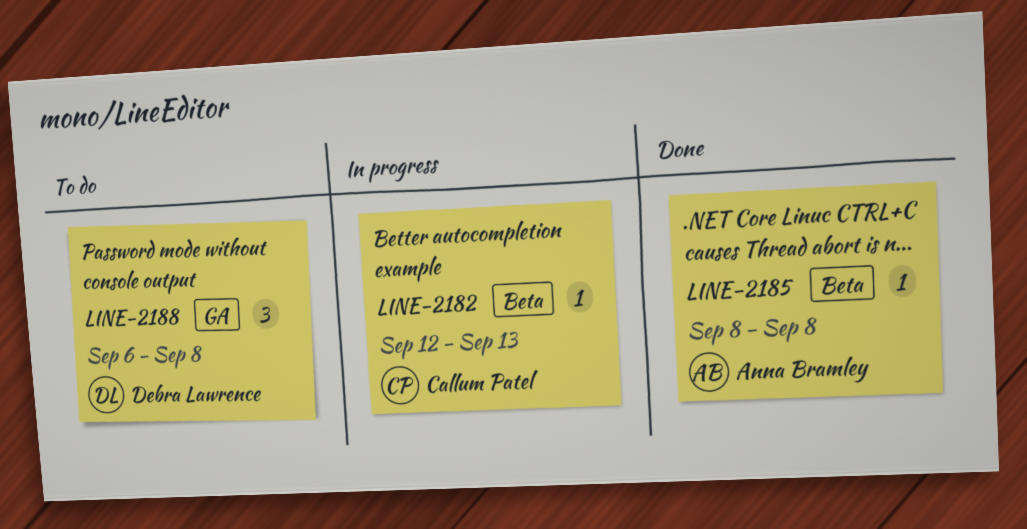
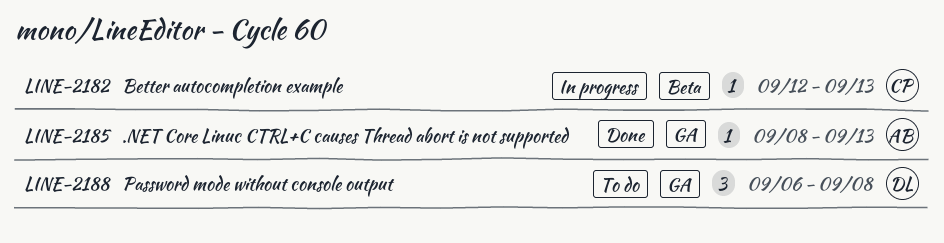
LINE-2185, label: Beta -> GA
LINE-2185, due: Sep 8 -> Sep 13

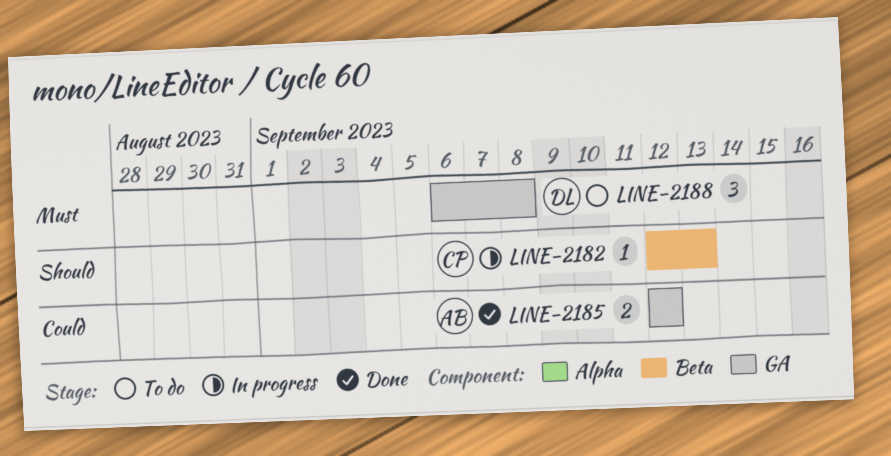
LINE-2185, estimate: 1 -> 2
LINE-2185, start: Sep 8 -> Sep 12
LINE-2185, due: Sep 13 -> Sep 12

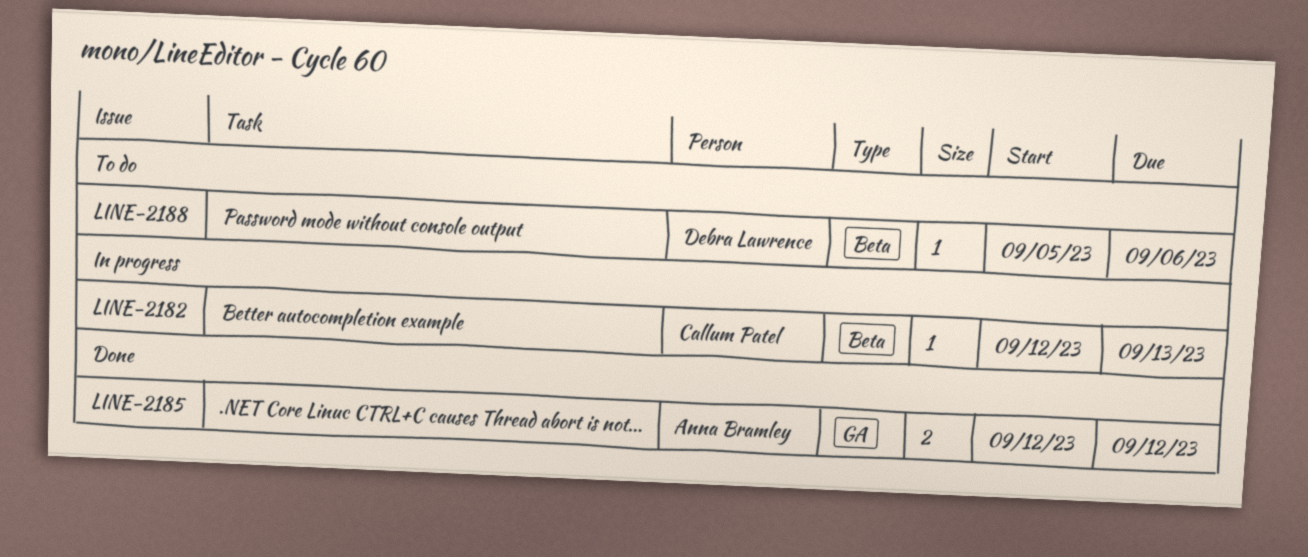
LINE-2188, label: GA -> Beta
LINE-2188, estimate: 3 -> 1
LINE-2188, start: Sep 6 -> Sep 5
LINE-2188, due: Sep 8 -> Sep 6

